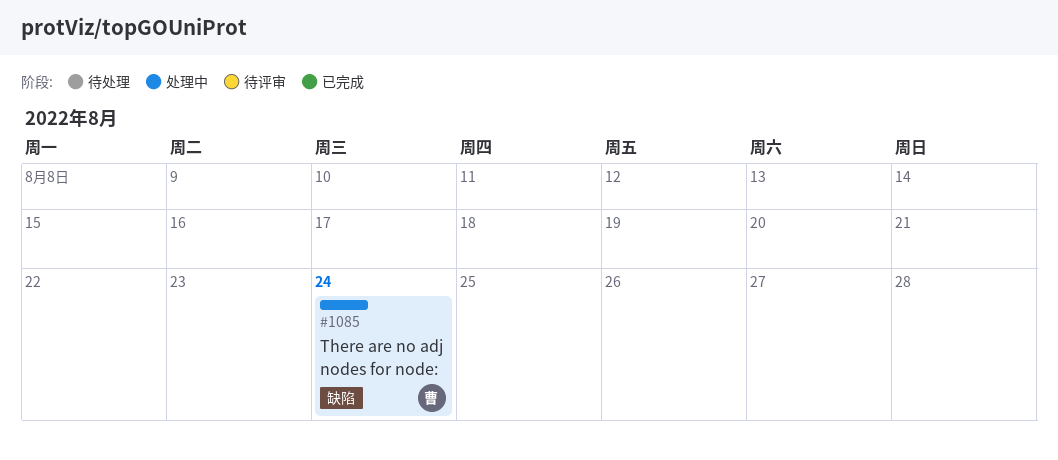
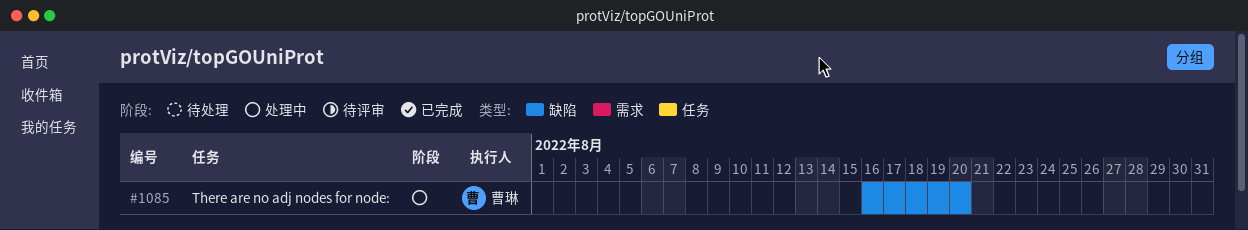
#1085, due: Aug 24 -> Aug 20

